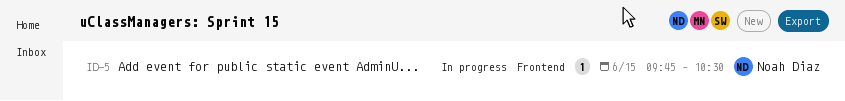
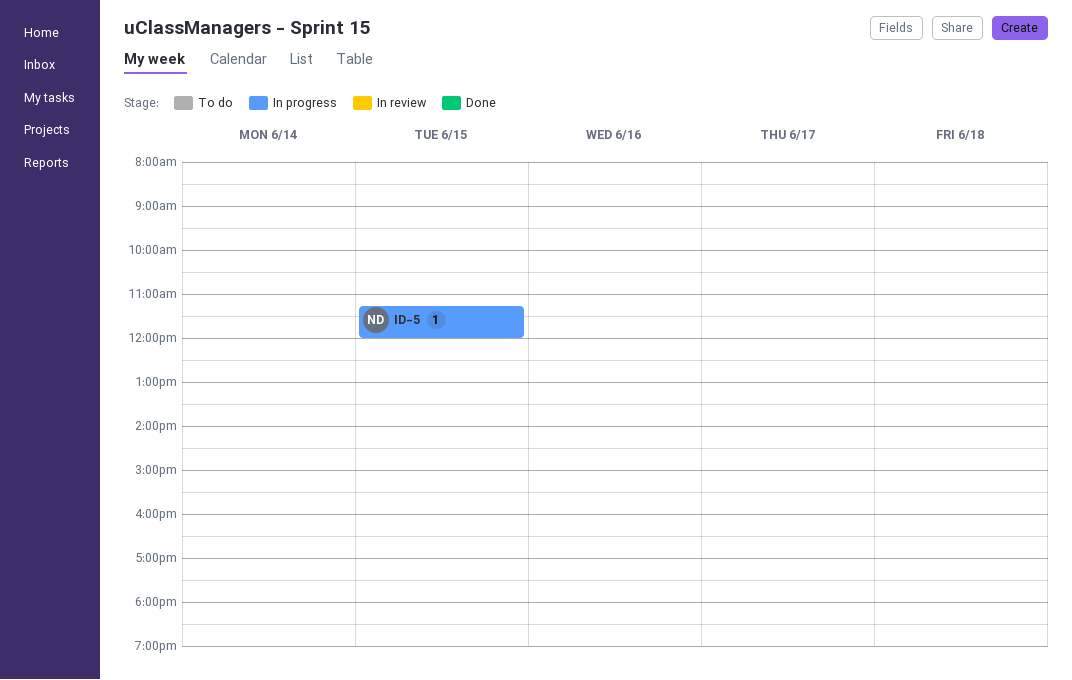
ID-5, begins: 09:45 -> 11:15
ID-5, ends: 10:30 -> 12:00

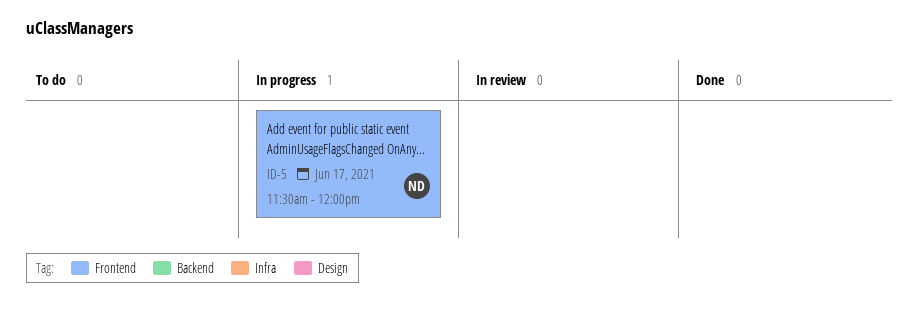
ID-5, day: Jun 15 -> Jun 17
ID-5, begins: 11:15 -> 11:30

